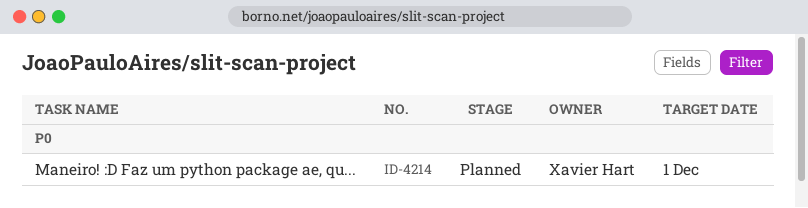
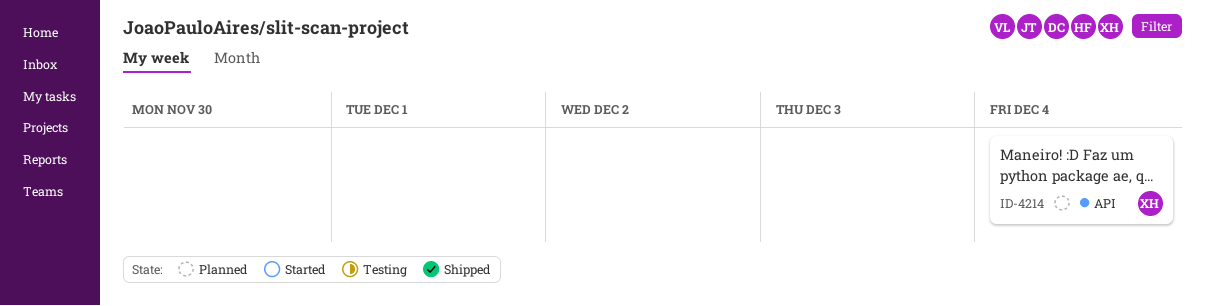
ID-4214, due: Dec 1 -> Dec 4

